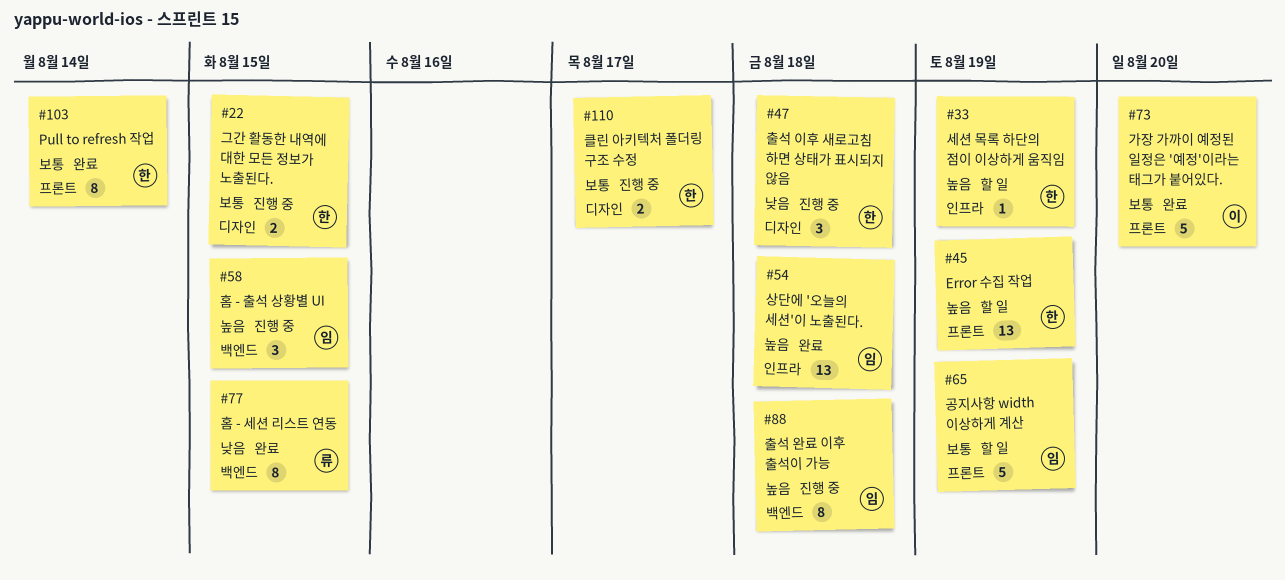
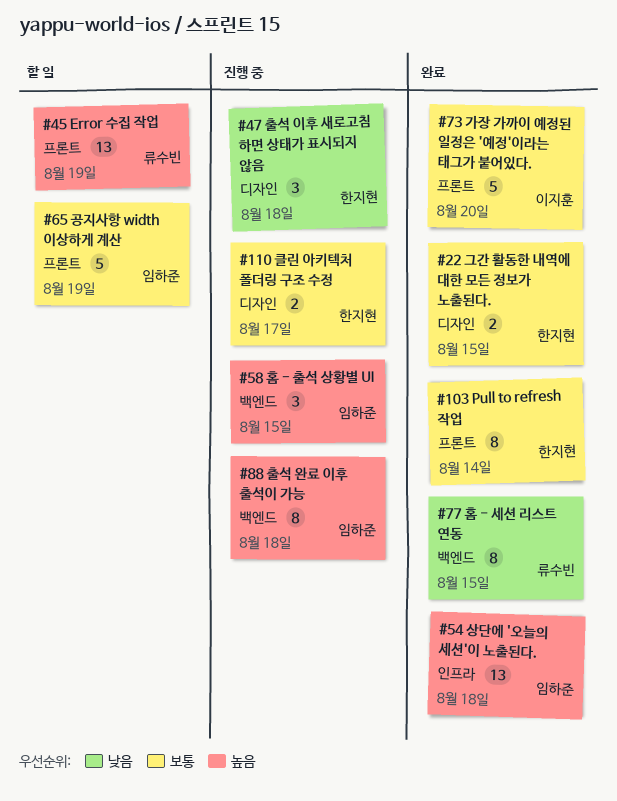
#22, status: 진행 중 -> 완료
#33: present -> none
#45, owner: 한지현 -> 류수빈

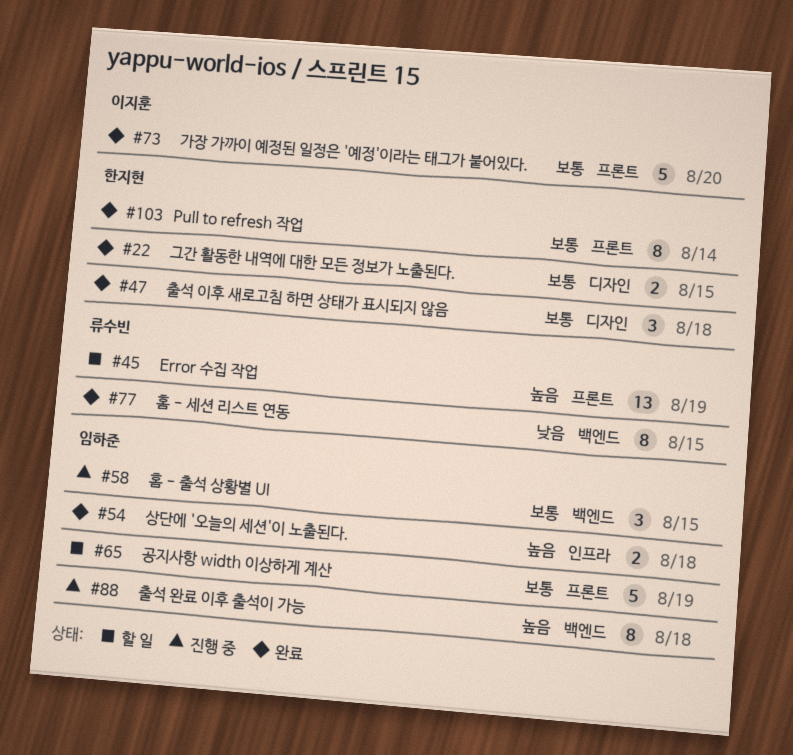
#47, status: 진행 중 -> 완료
#47, priority: 낮음 -> 보통
#54, estimate: 13 -> 2
#58, priority: 높음 -> 보통
#110: present -> none

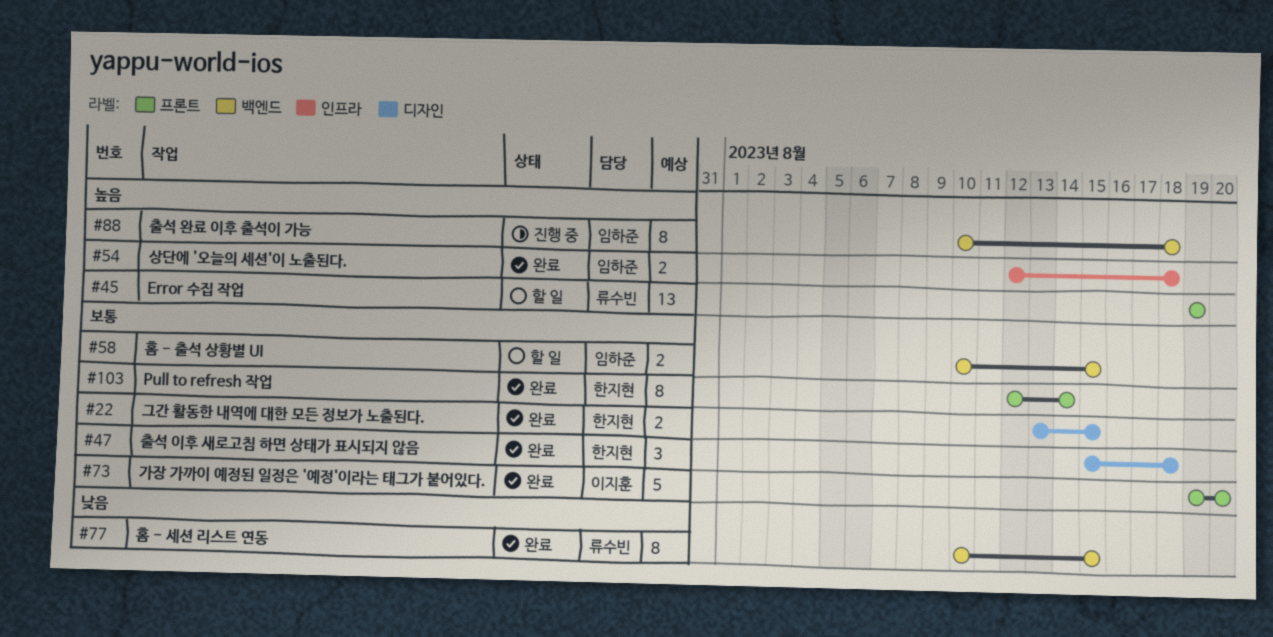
#58, status: 진행 중 -> 할 일
#58, estimate: 3 -> 2
#65: present -> none

